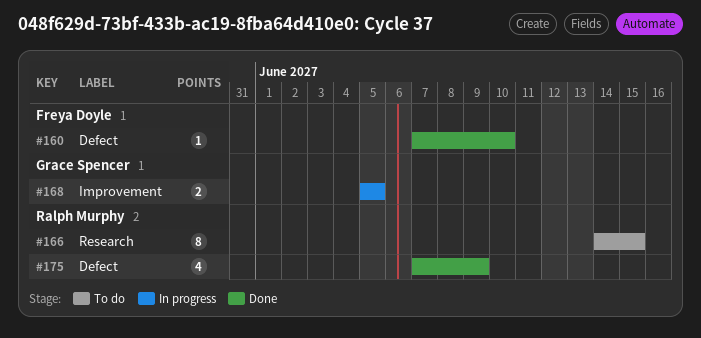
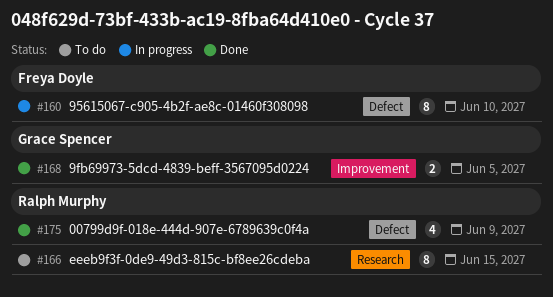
#160, status: Done -> In progress
#160, estimate: 1 -> 8
#168, status: In progress -> Done

